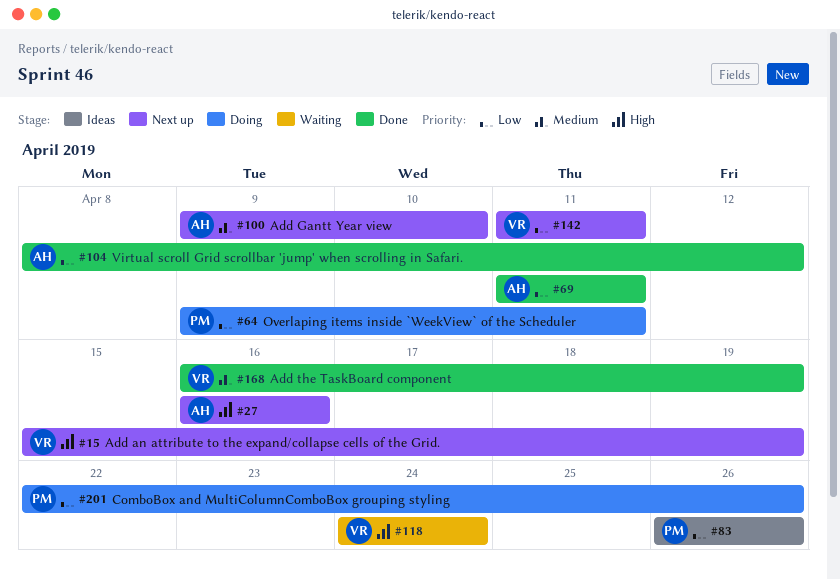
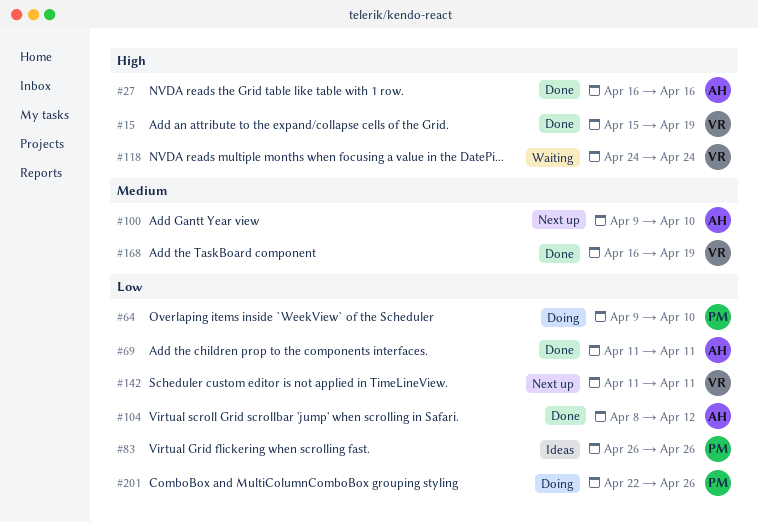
#15, status: Next up -> Done
#27, status: Next up -> Done
#64, due: Apr 11 -> Apr 10

